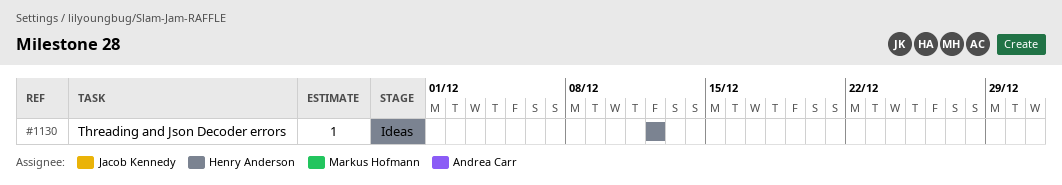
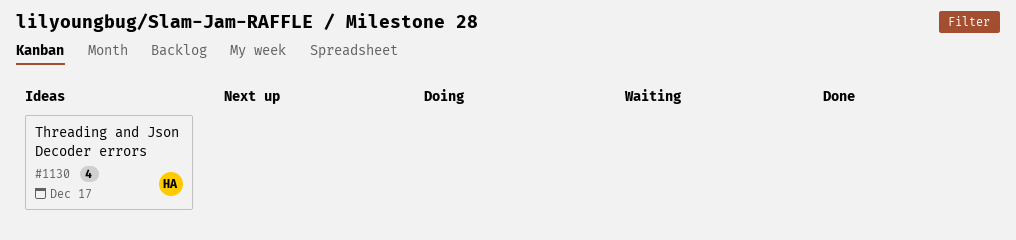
#1130, estimate: 1 -> 4
#1130, due: Dec 12 -> Dec 17

